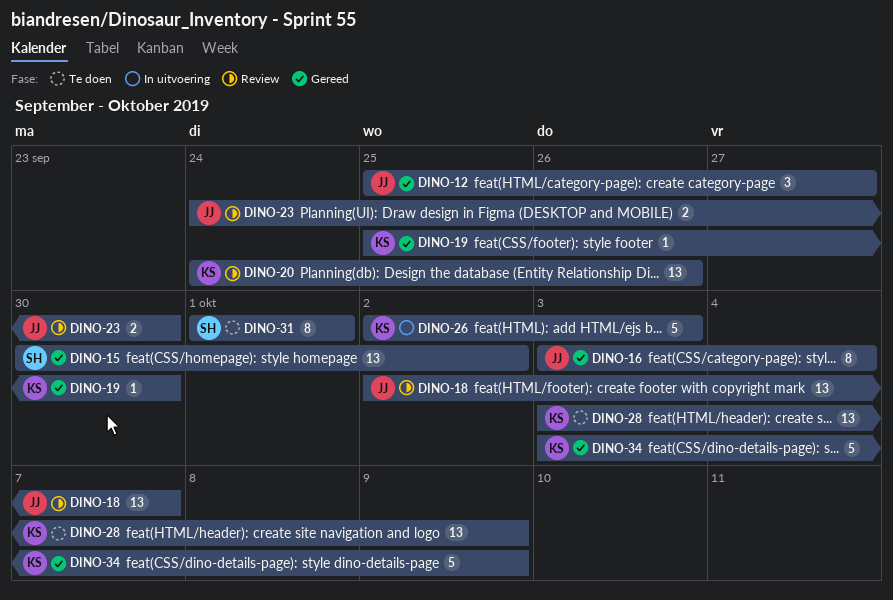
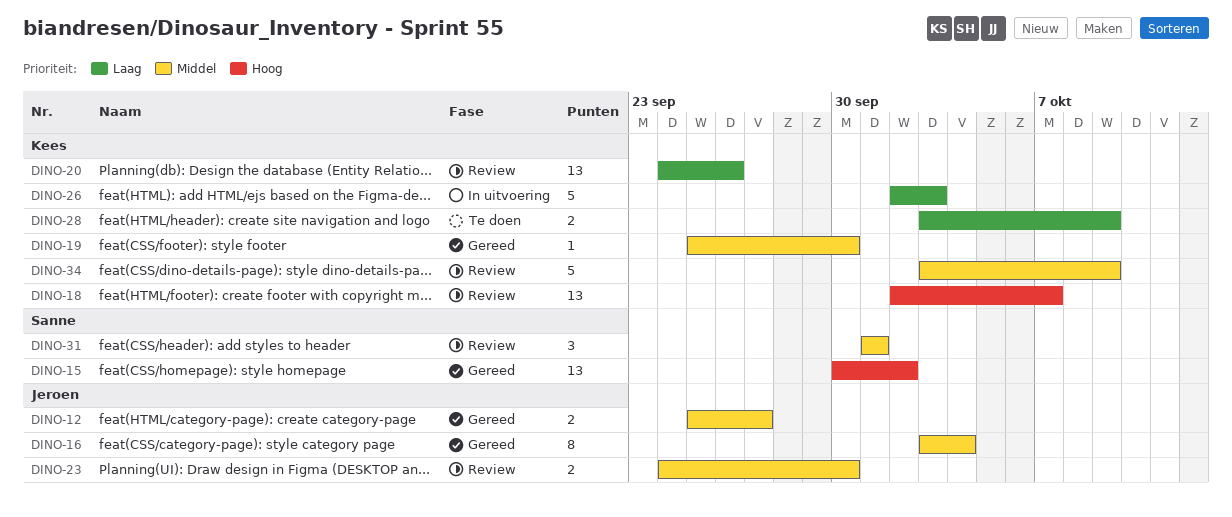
DINO-12, estimate: 3 -> 2
DINO-18, owner: Jeroen -> Kees
DINO-28, estimate: 13 -> 2
DINO-31, status: Te doen -> Review
DINO-31, estimate: 8 -> 3
DINO-34, status: Gereed -> Review

